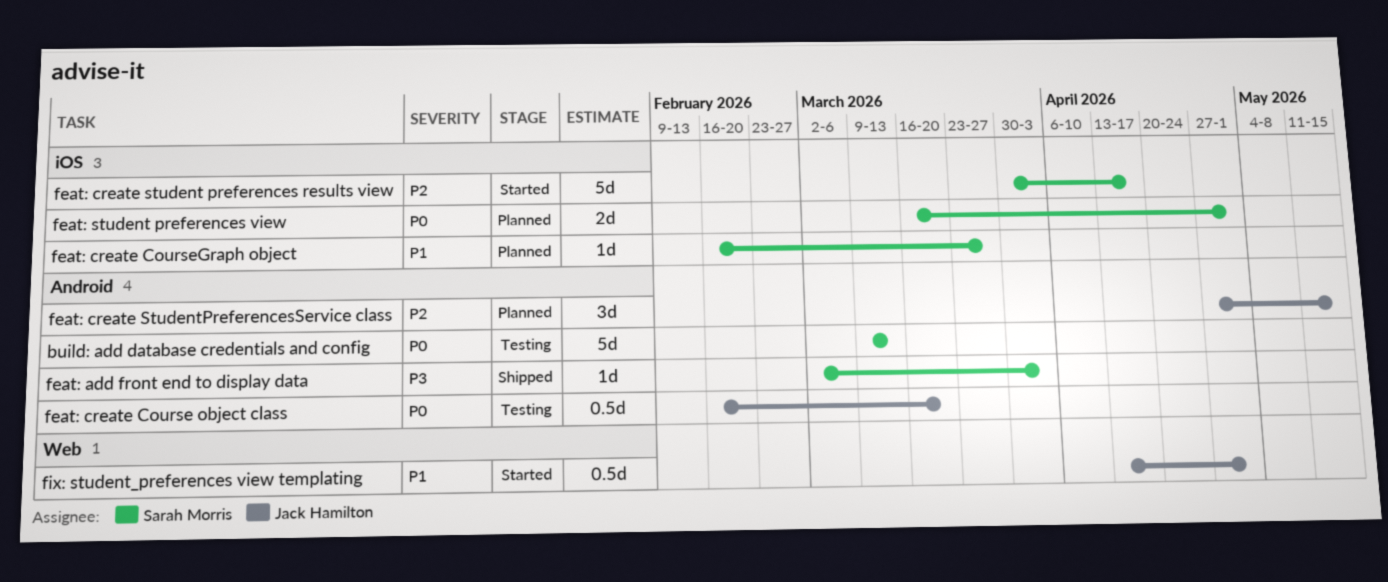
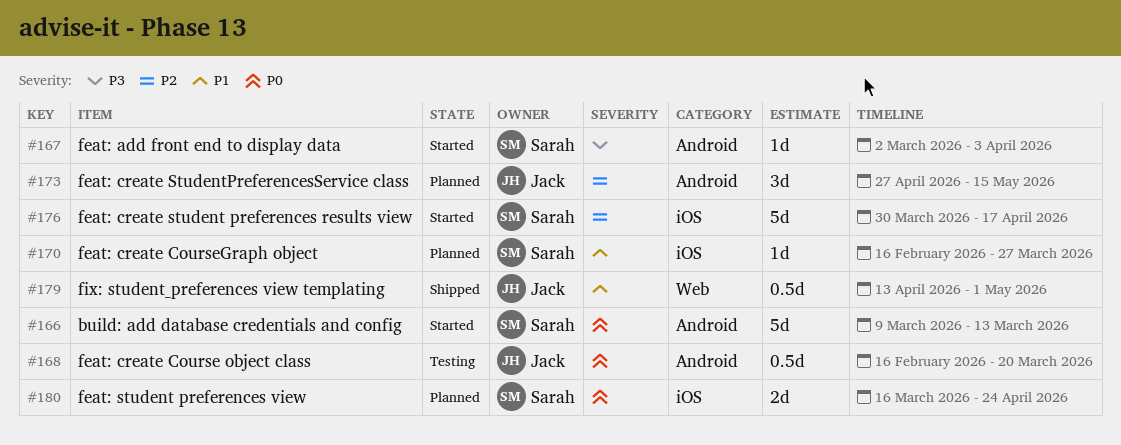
build: add database credentials and config, status: Testing -> Started
feat: add front end to display data, status: Shipped -> Started
feat: student preferences view, due: May 1 -> Apr 24
fix: student_preferences view templating, status: Started -> Shipped

